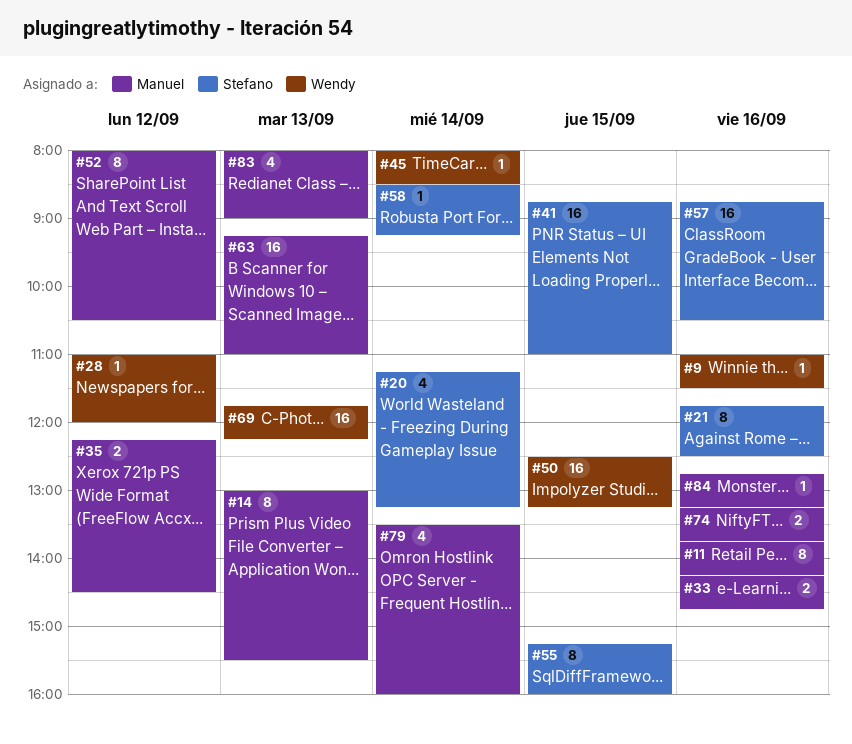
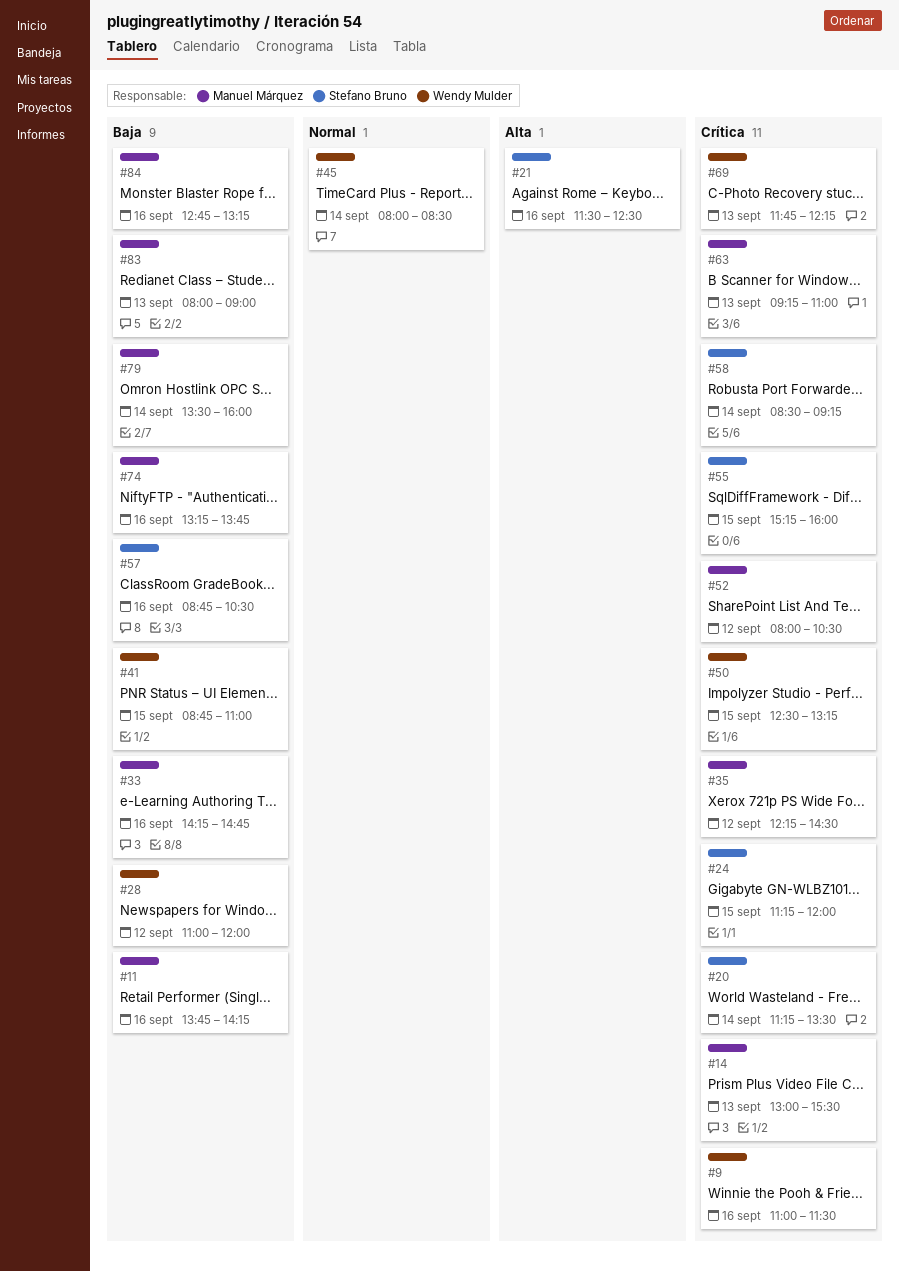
#20, ends: 13:15 -> 13:30
#21, begins: 11:45 -> 11:30
#24: none -> present
#41, owner: Stefano Bruno -> Wendy Mulder

